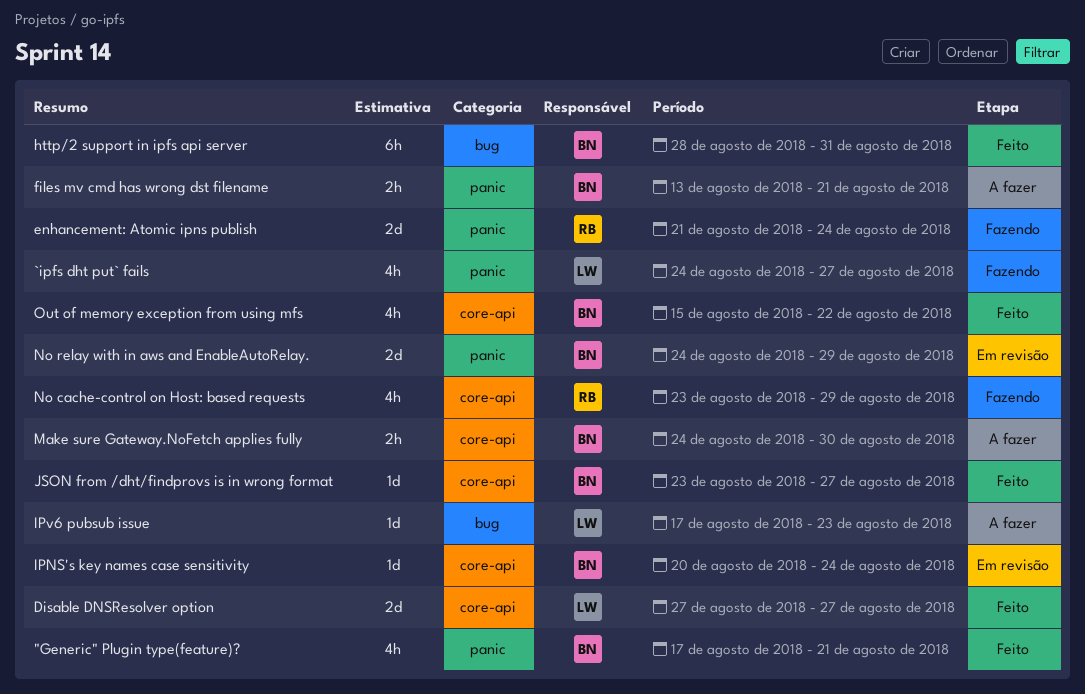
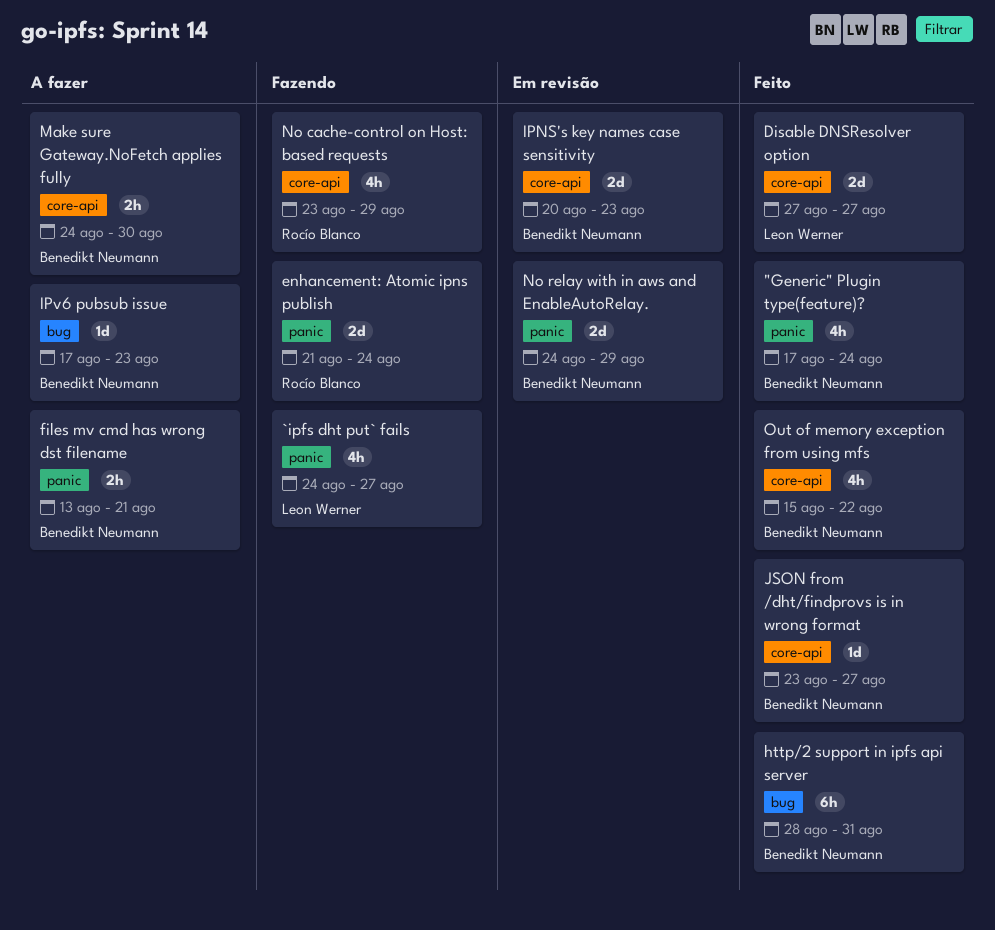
"Generic" Plugin type(feature)?, due: Aug 21 -> Aug 24
IPNS's key names case sensitivity, estimate: 1d -> 2d
IPNS's key names case sensitivity, due: Aug 24 -> Aug 23
IPv6 pubsub issue, owner: Leon Werner -> Benedikt Neumann

